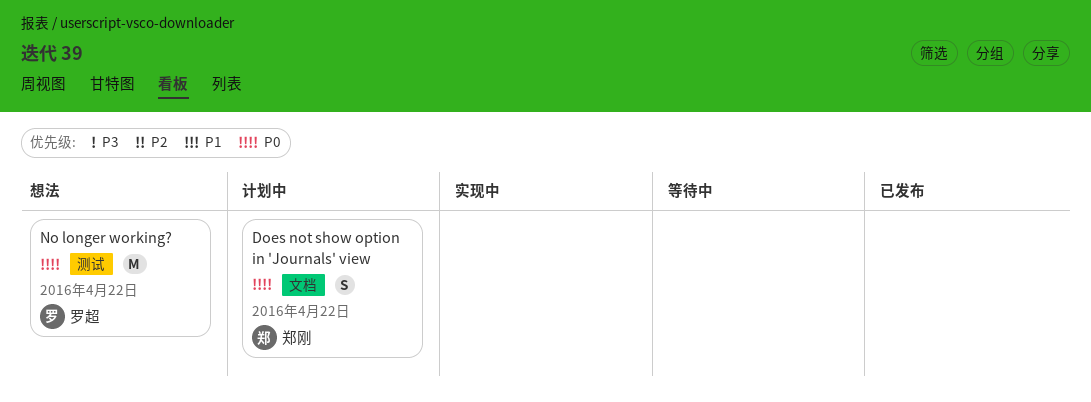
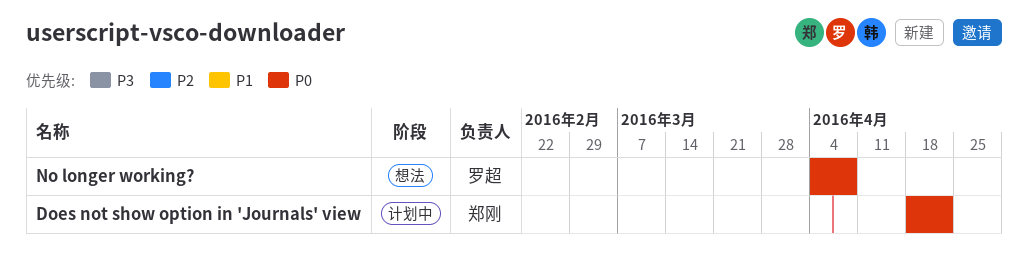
No longer working?, due: Apr 22 -> Apr 8

